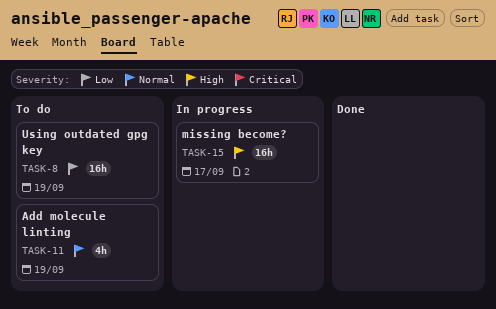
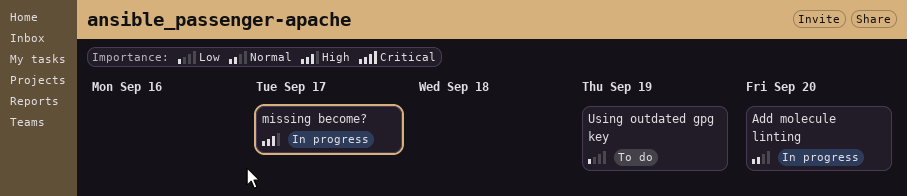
Add molecule linting, status: To do -> In progress
Add molecule linting, due: Sep 19 -> Sep 20

